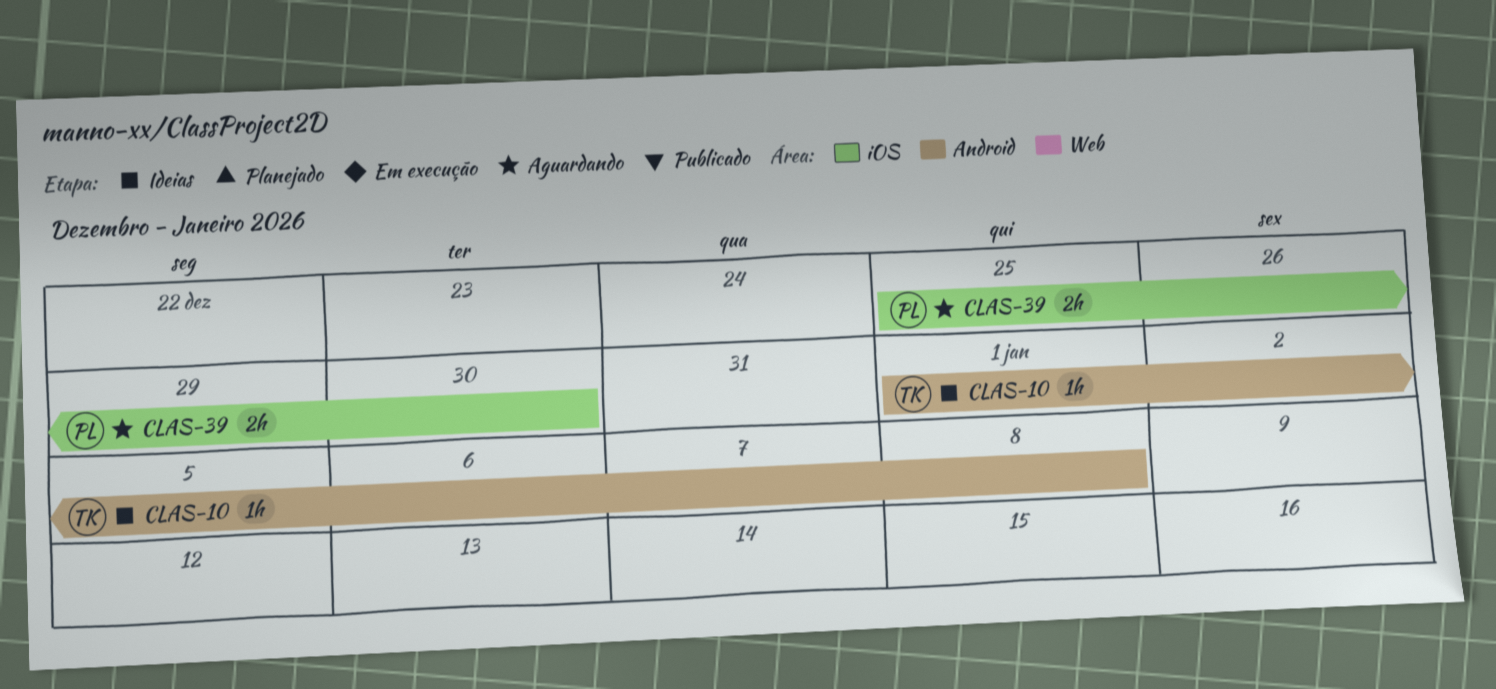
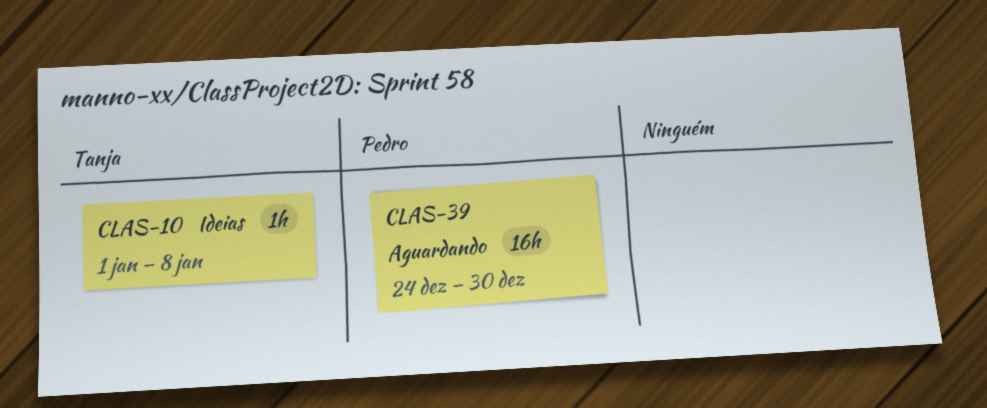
CLAS-39, estimate: 2h -> 16h
CLAS-39, start: Dec 25 -> Dec 24

